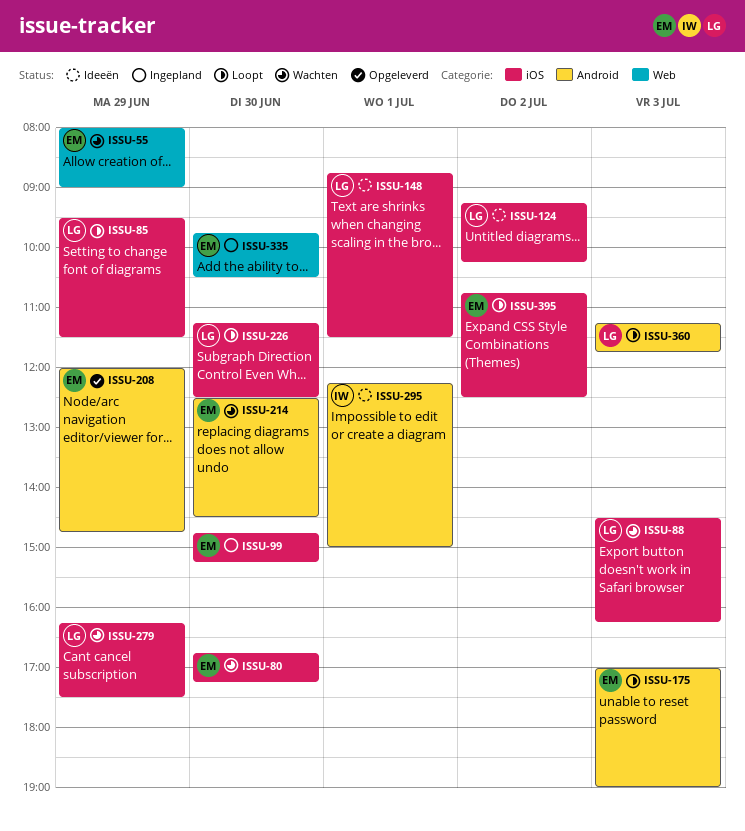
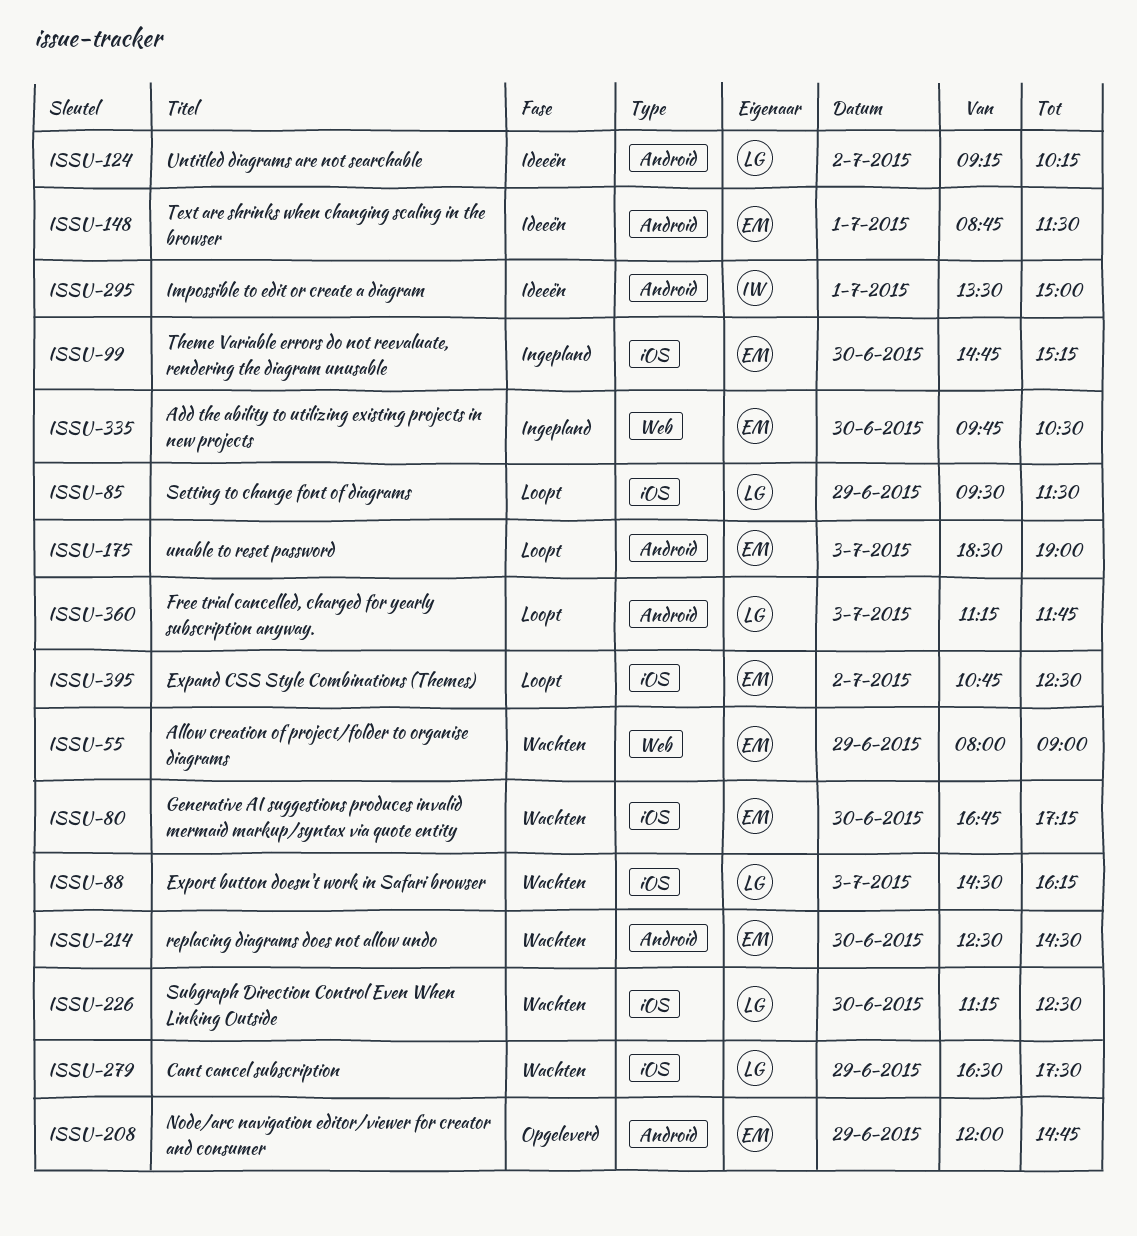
ISSU-124, label: iOS -> Android
ISSU-148, owner: LG -> EM
ISSU-148, label: iOS -> Android
ISSU-175, begins: 17:00 -> 18:30
ISSU-226, status: Loopt -> Wachten
ISSU-279, begins: 16:15 -> 16:30
ISSU-295, begins: 12:15 -> 13:30

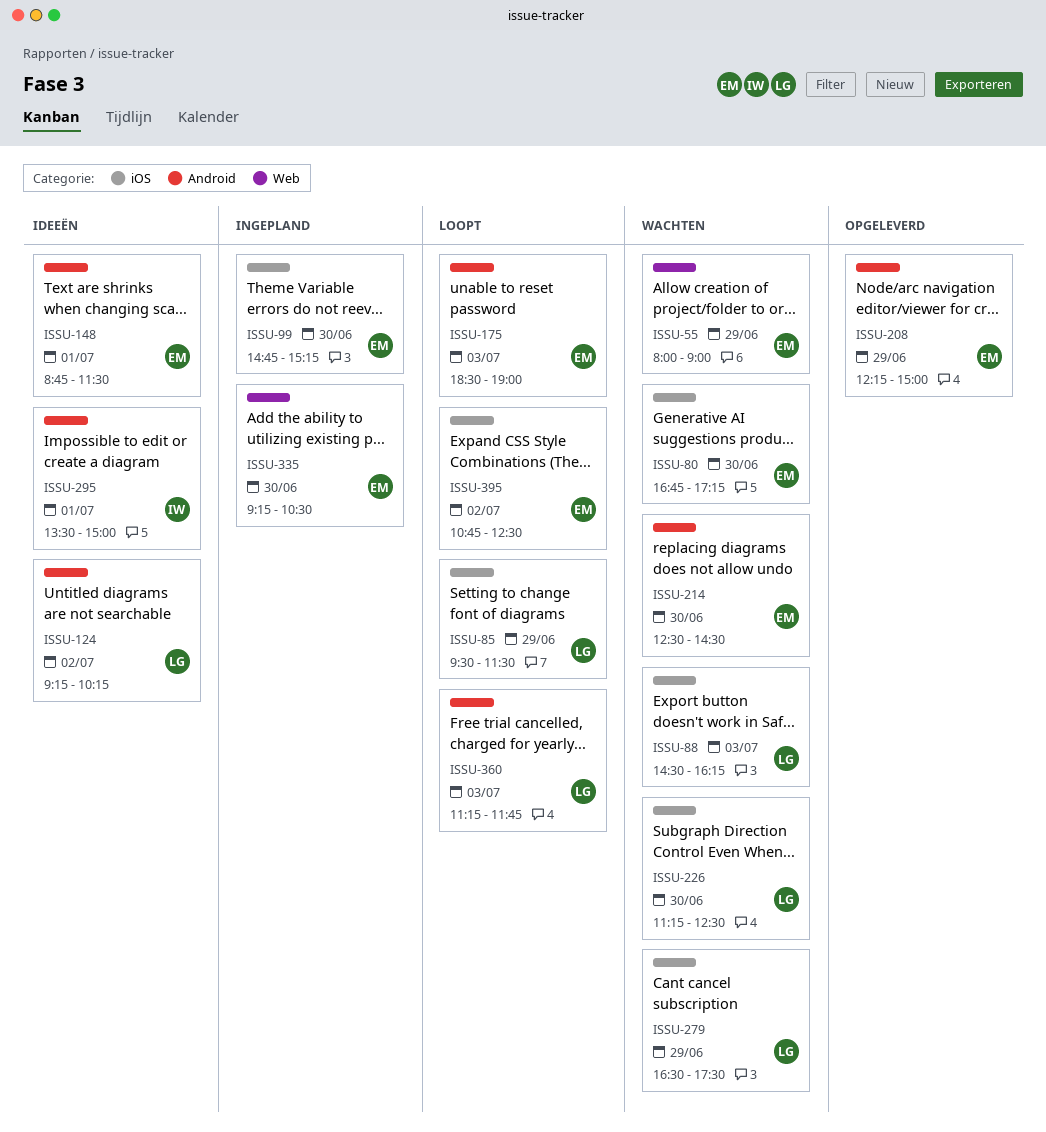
ISSU-208, begins: 12:00 -> 12:15
ISSU-208, ends: 14:45 -> 15:00
ISSU-335, begins: 09:45 -> 09:15

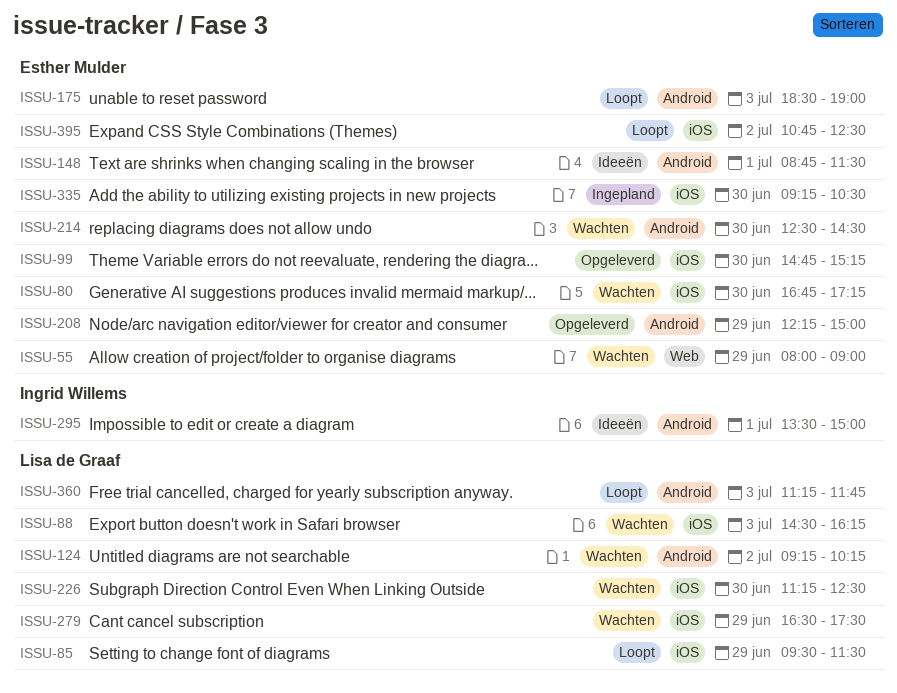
ISSU-99, status: Ingepland -> Opgeleverd
ISSU-124, status: Ideeën -> Wachten
ISSU-335, label: Web -> iOS

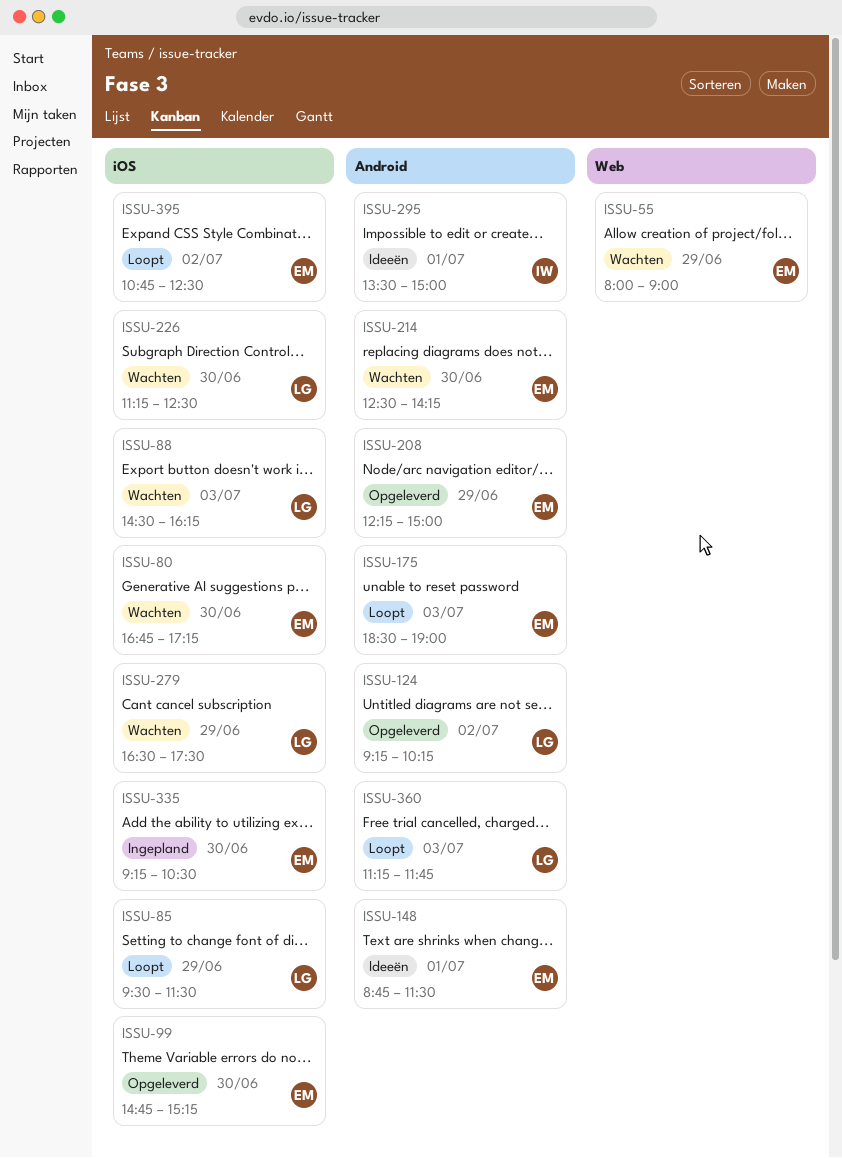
ISSU-124, status: Wachten -> Opgeleverd
ISSU-214, ends: 14:30 -> 14:15

